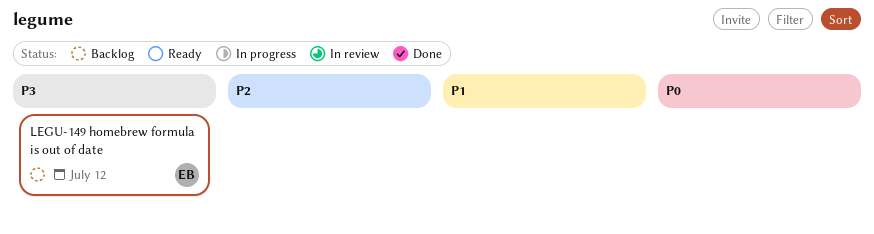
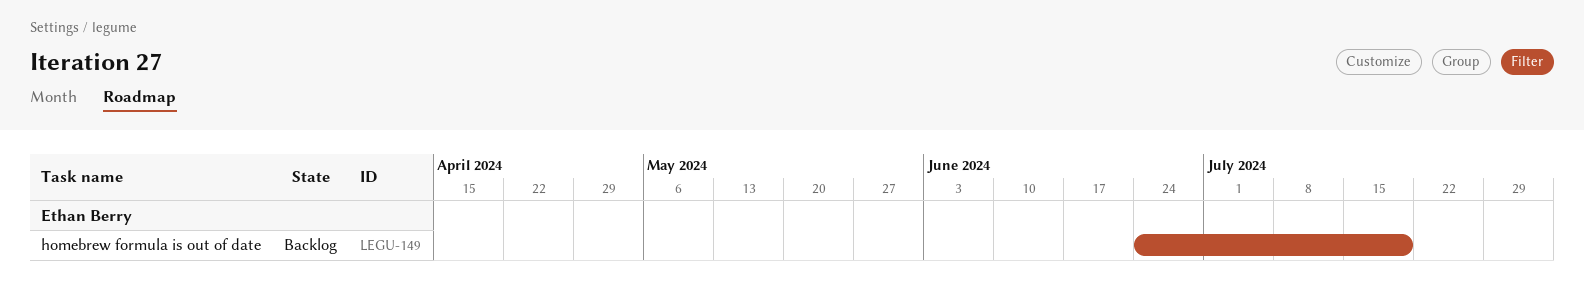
LEGU-149, due: Jul 12 -> Jul 19

